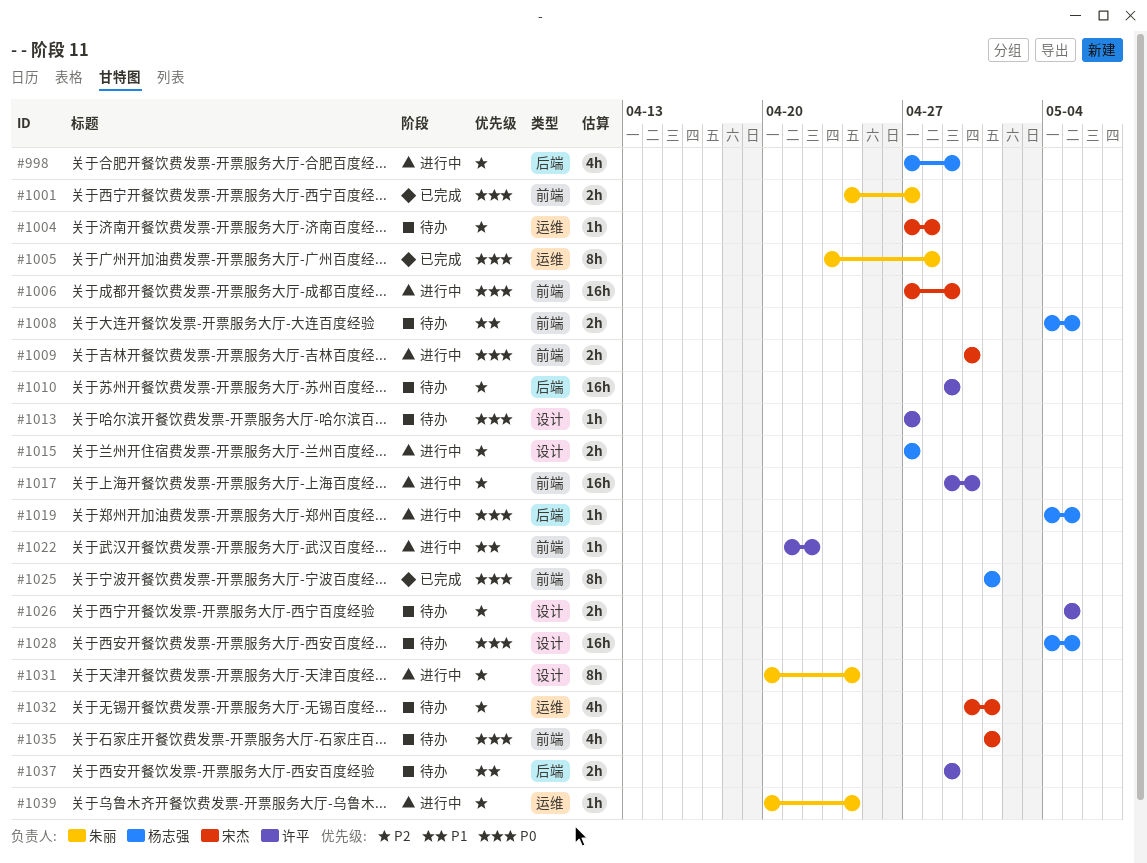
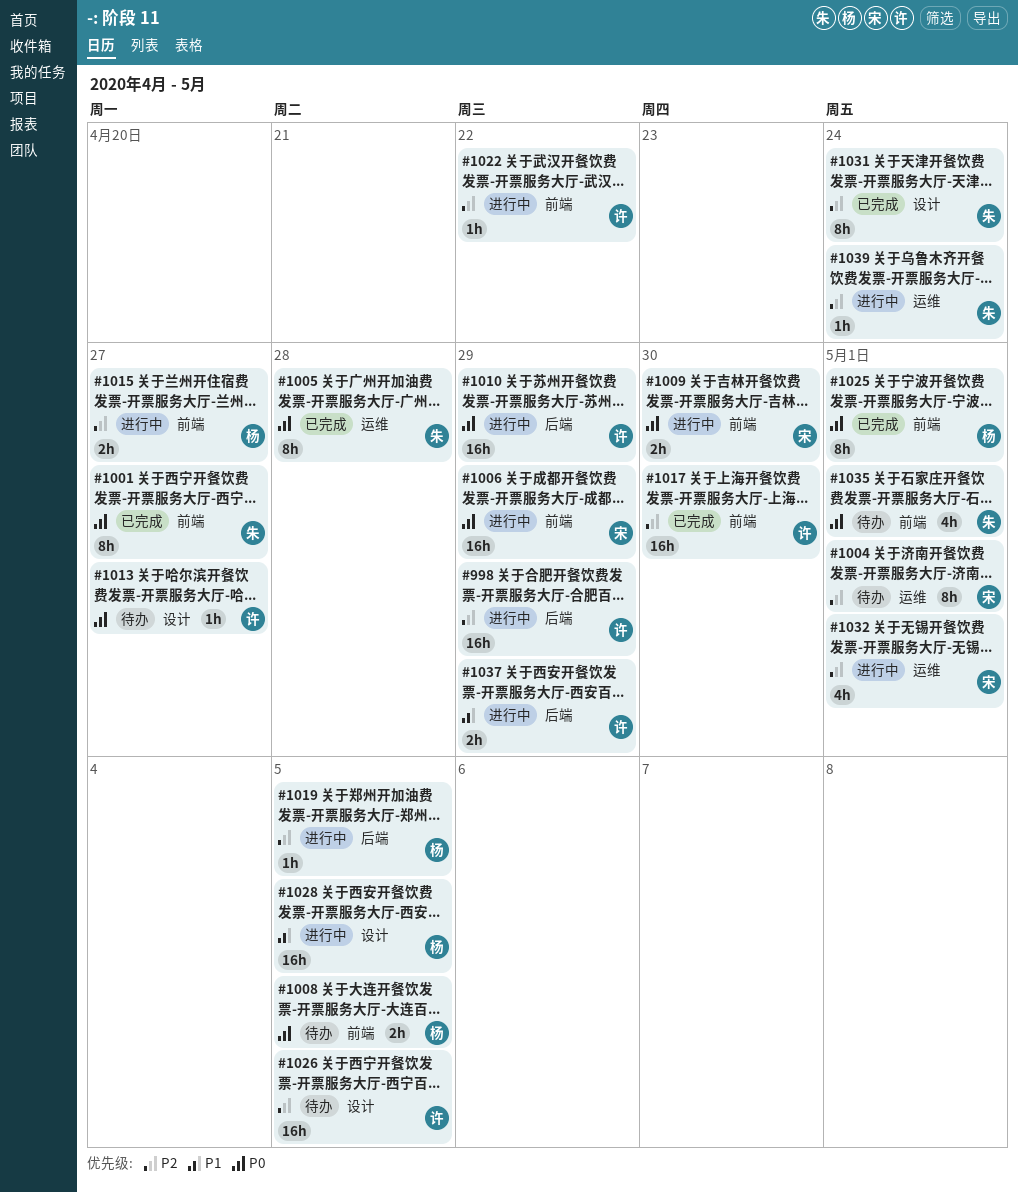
#998, owner: 杨志强 -> 许平
#998, estimate: 4h -> 16h
#1001, estimate: 2h -> 8h
#1004, estimate: 1h -> 8h
#1004, due: Apr 28 -> May 1
#1008, priority: P1 -> P0
#1010, status: 待办 -> 进行中
#1010, priority: P2 -> P0
#1015, label: 设计 -> 前端
#1017, status: 进行中 -> 已完成
#1019, priority: P0 -> P2
#1022, priority: P1 -> P2
#1026, estimate: 2h -> 16h
#1028, status: 待办 -> 进行中
#1028, priority: P0 -> P1
#1031, status: 进行中 -> 已完成
#1032, status: 待办 -> 进行中
#1035, owner: 宋杰 -> 朱丽
#1037, status: 待办 -> 进行中

